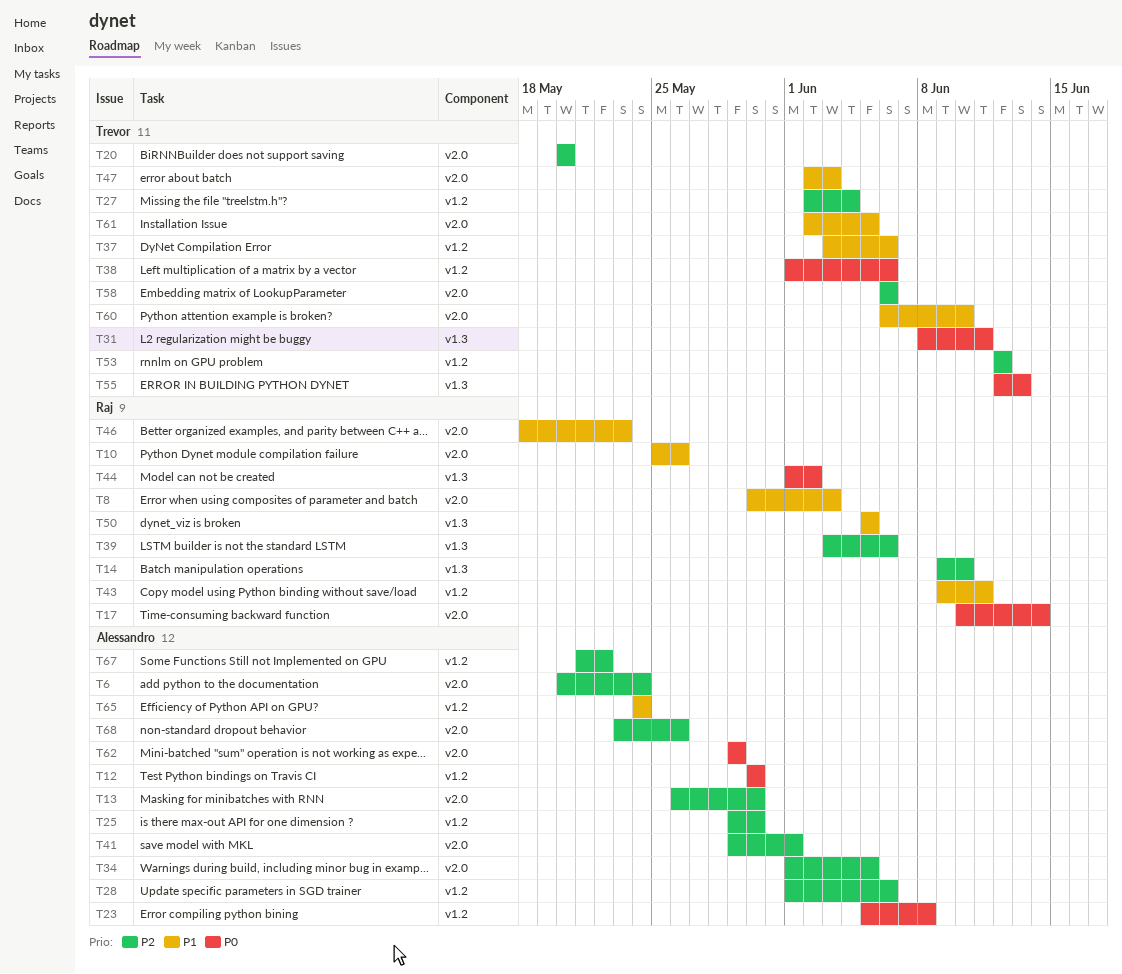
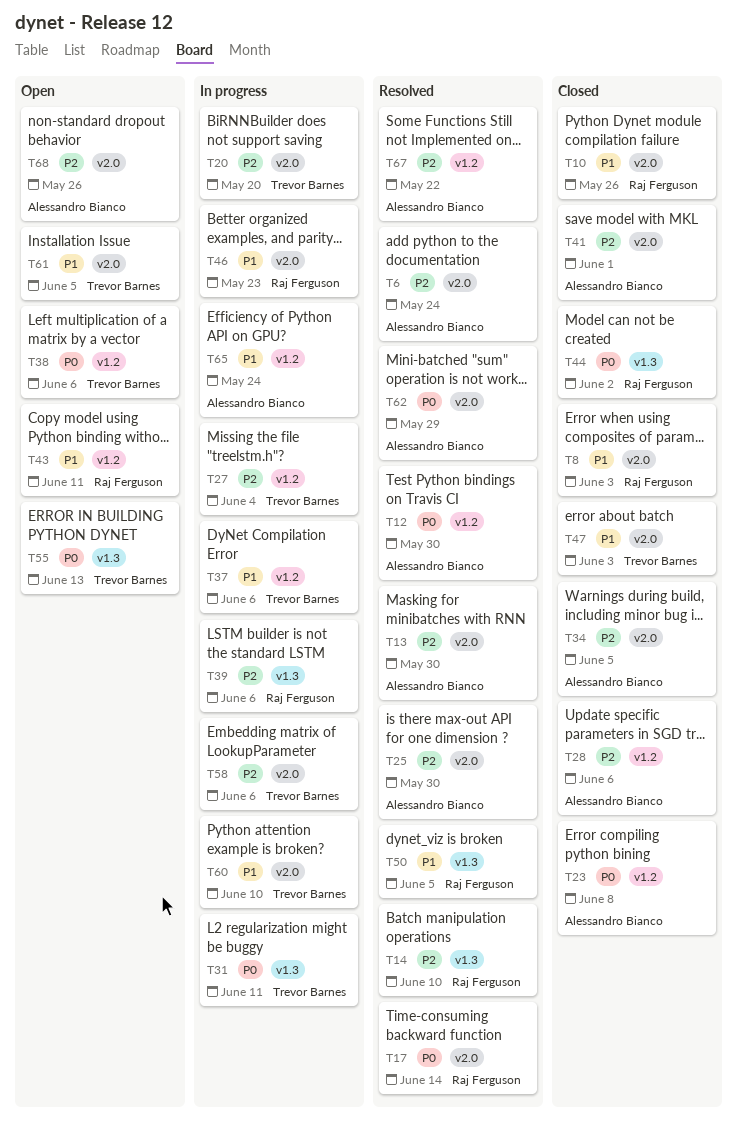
T25, label: v1.2 -> v2.0
T53: present -> none

